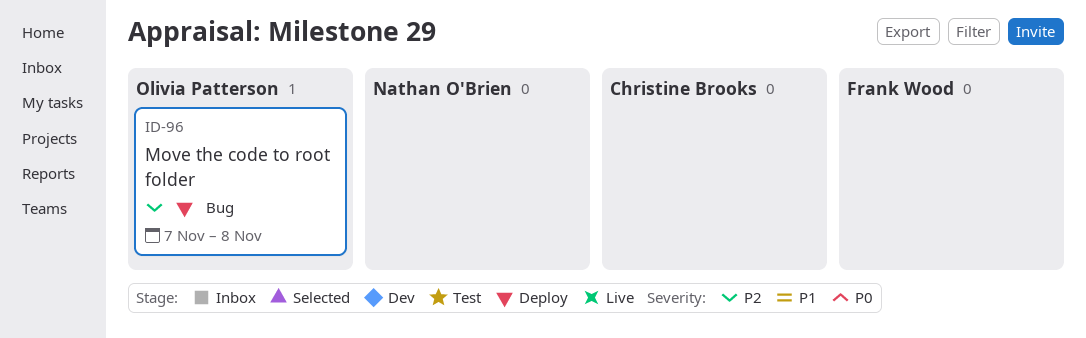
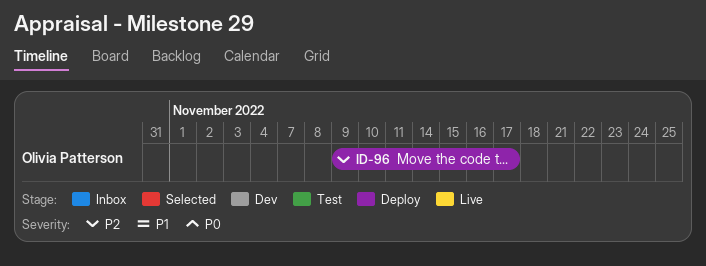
ID-96, start: Nov 7 -> Nov 9
ID-96, due: Nov 8 -> Nov 17

